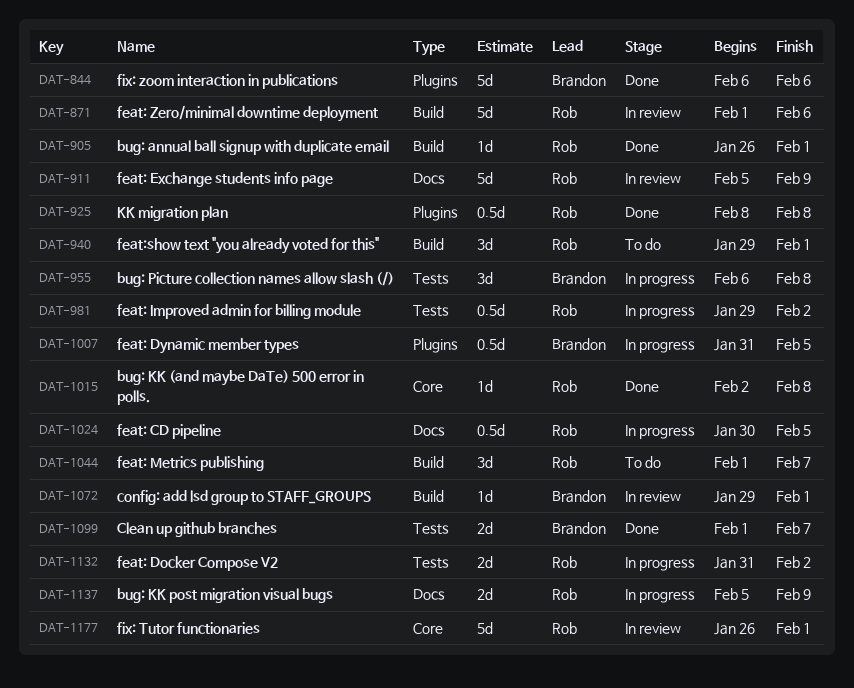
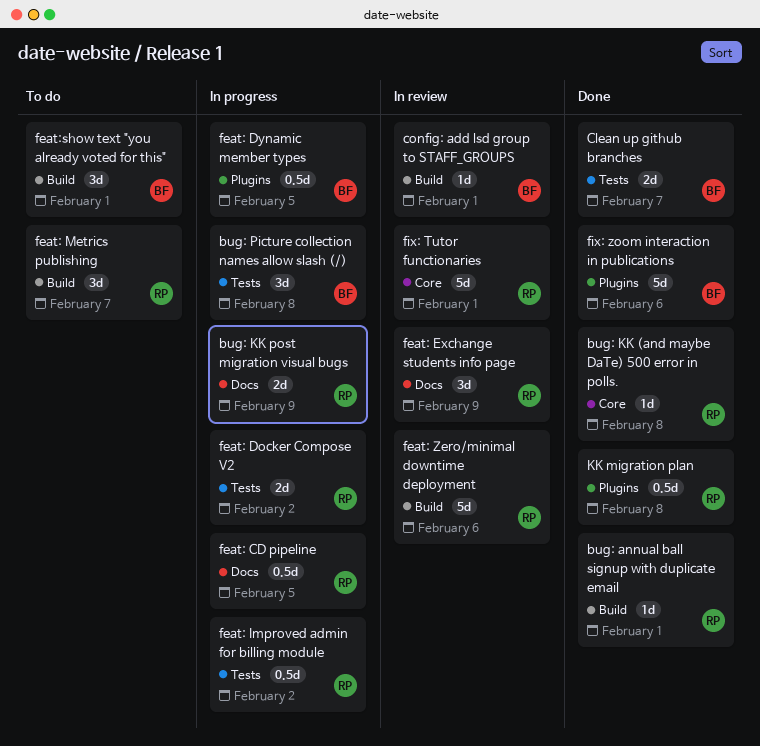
feat: Exchange students info page, estimate: 5d -> 3d
feat:show text "you already voted for this", owner: Rob -> Brandon

